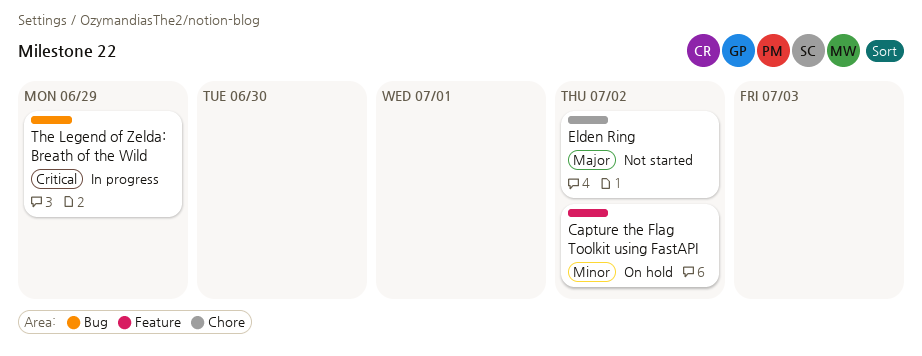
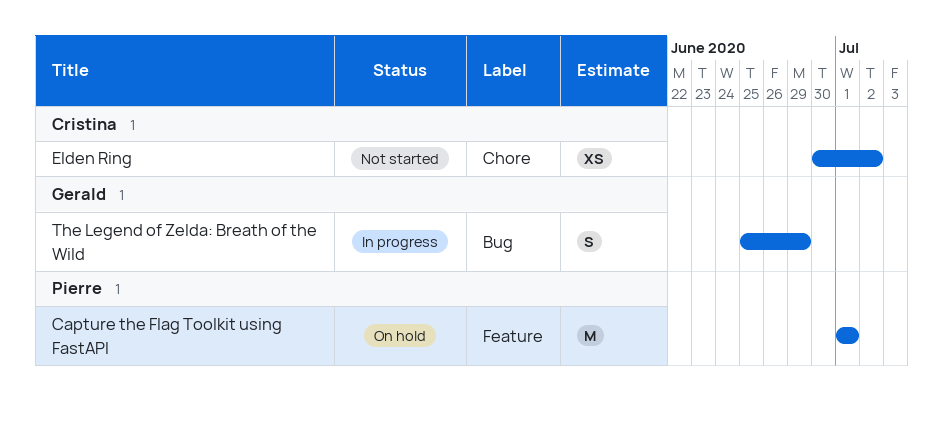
Capture the Flag Toolkit using FastAPI, due: Jul 2 -> Jul 1

